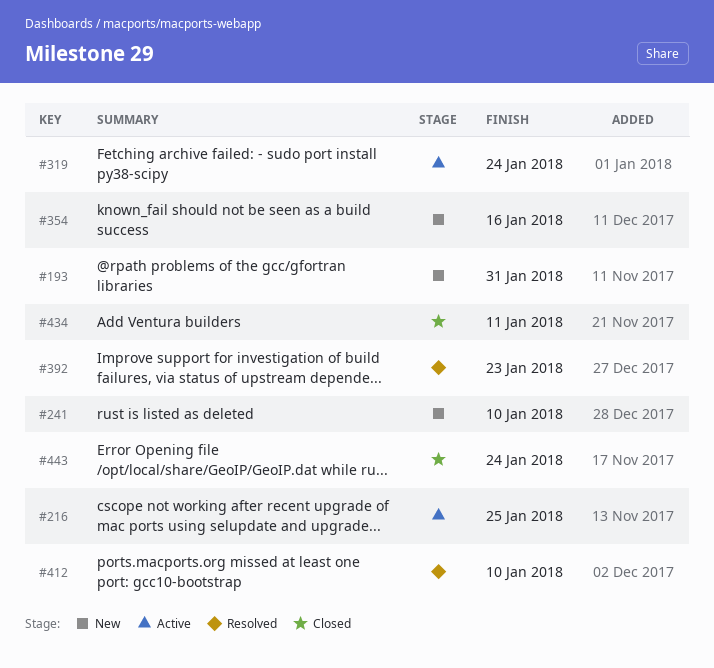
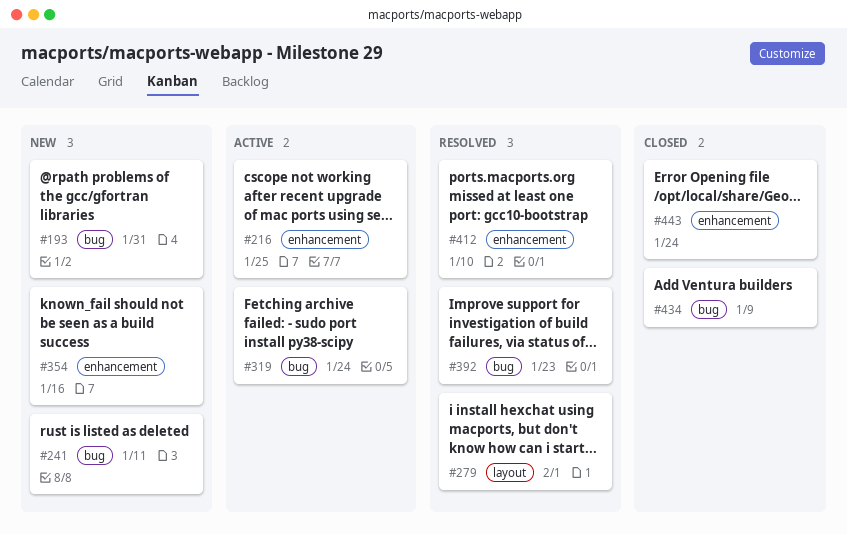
#241, due: Jan 10 -> Jan 11
#279: none -> present
#434, due: Jan 11 -> Jan 9

